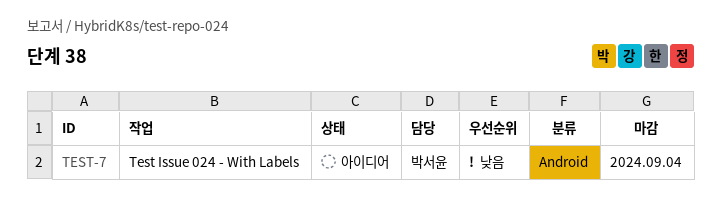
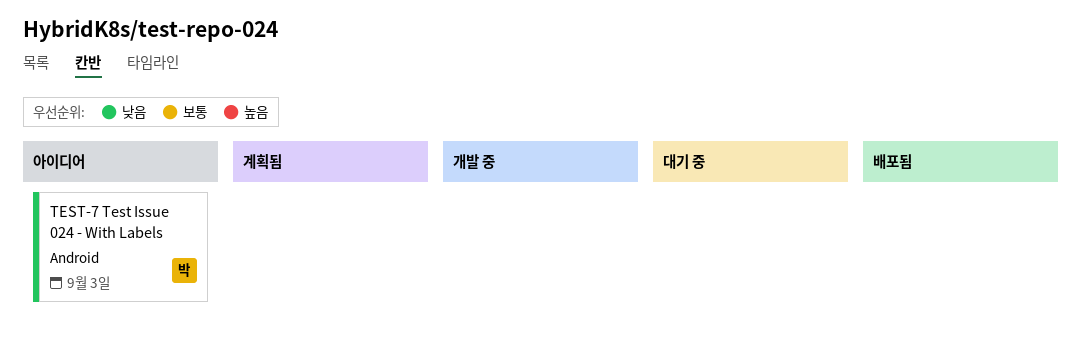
TEST-7, due: Sep 4 -> Sep 3

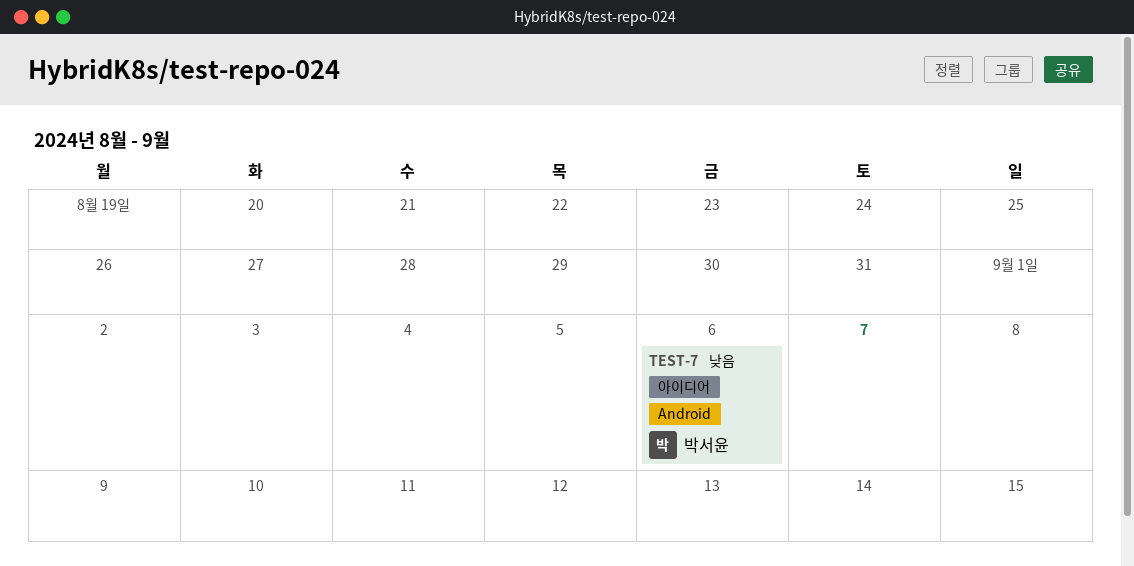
TEST-7, due: Sep 3 -> Sep 6

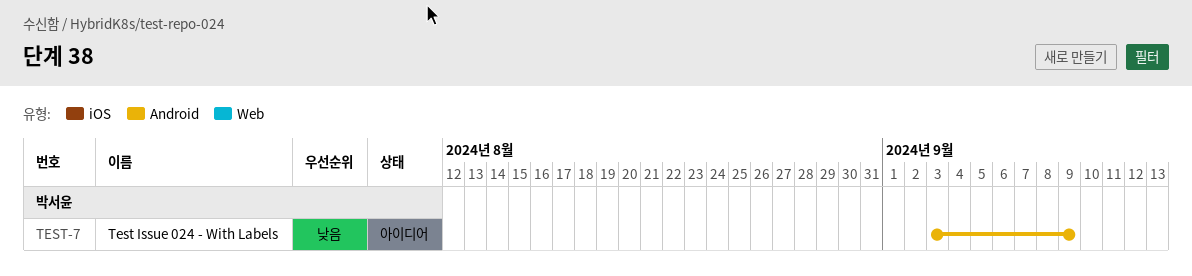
TEST-7, due: Sep 6 -> Sep 9

